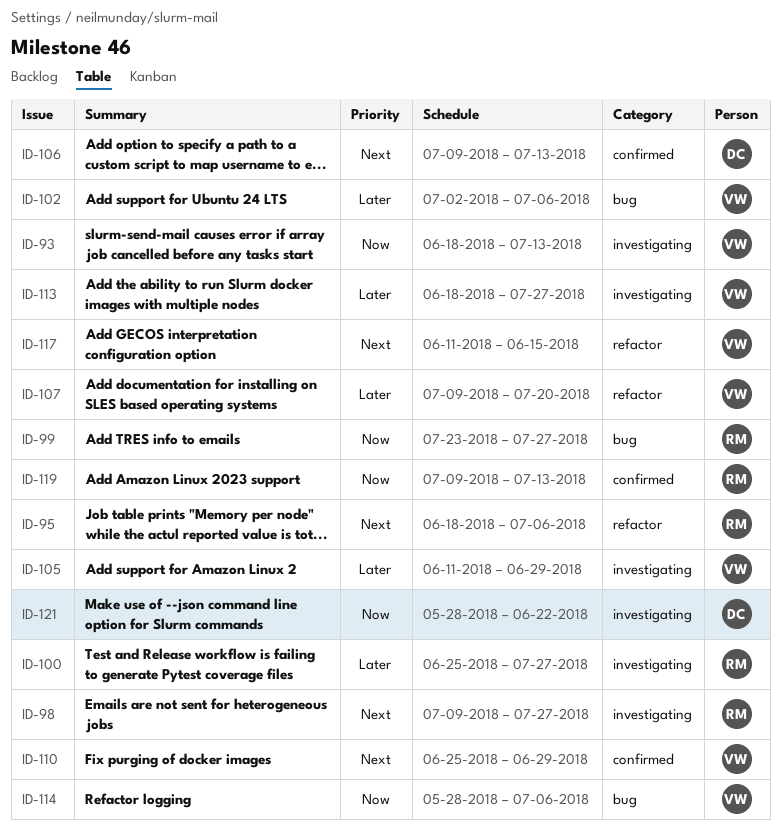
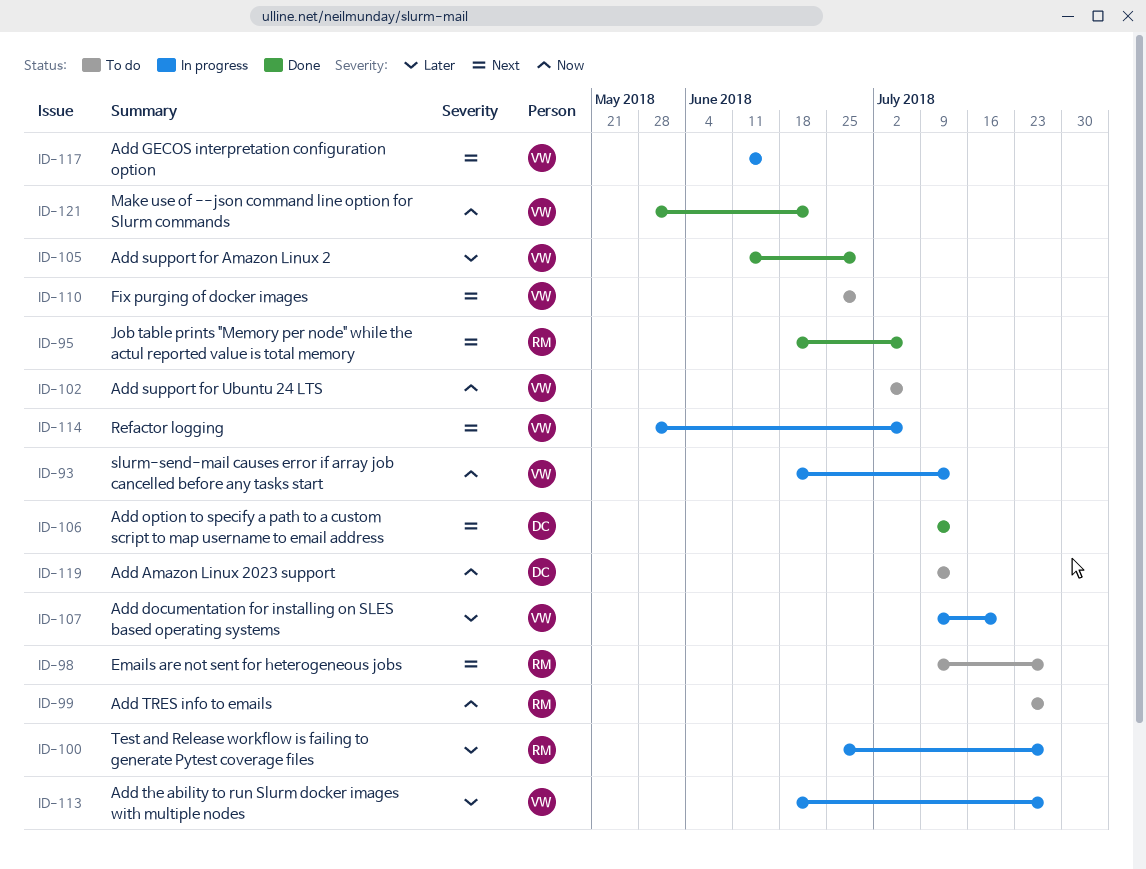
ID-102, priority: Later -> Now
ID-114, priority: Now -> Next
ID-119, owner: RM -> DC
ID-121, owner: DC -> VW

